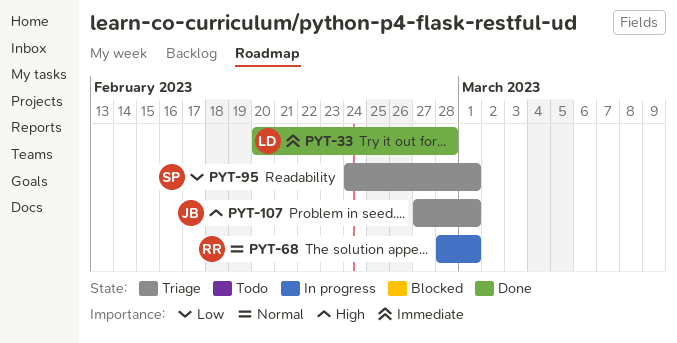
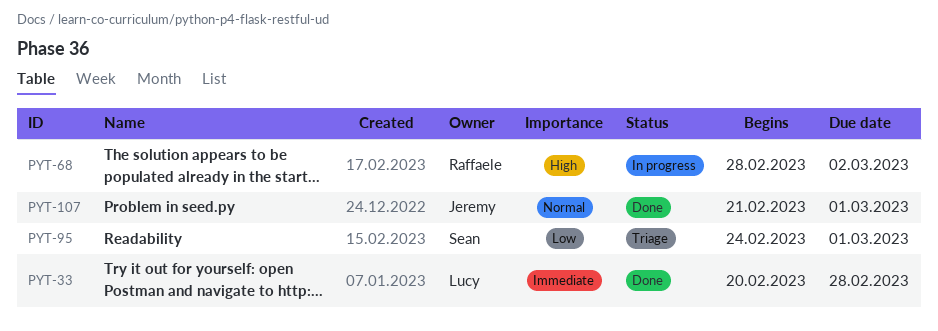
PYT-68, priority: Normal -> High
PYT-68, due: Mar 1 -> Mar 2
PYT-107, status: Triage -> Done
PYT-107, priority: High -> Normal
PYT-107, start: Feb 27 -> Feb 21

